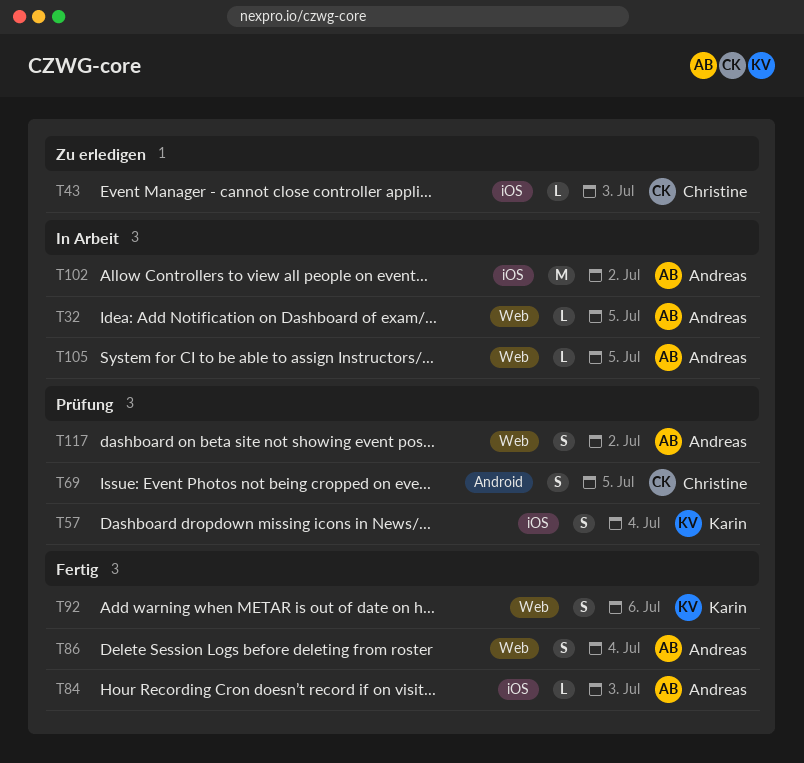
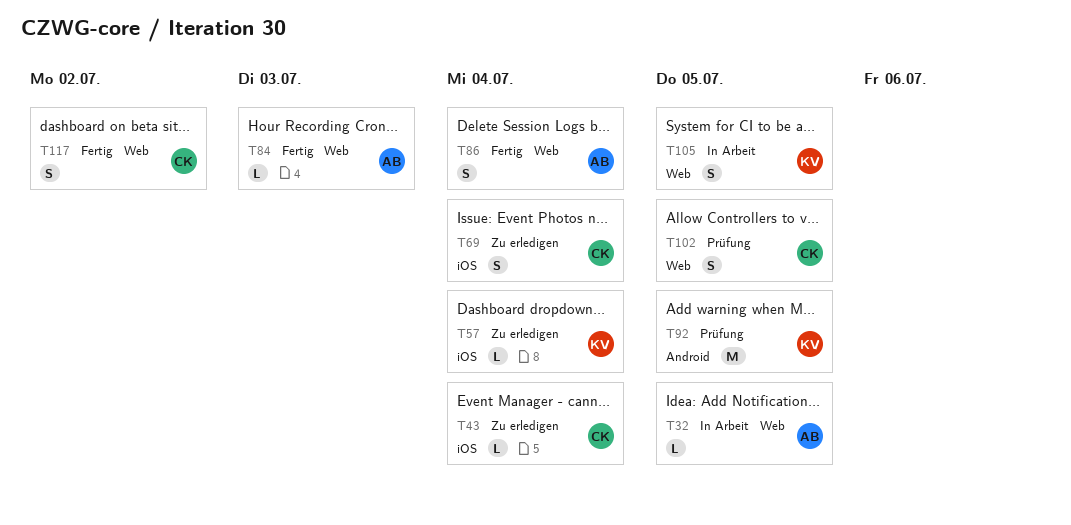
T43, due: Jul 3 -> Jul 4
T57, status: Prüfung -> Zu erledigen
T57, estimate: S -> L
T69, status: Prüfung -> Zu erledigen
T69, label: Android -> iOS
T69, due: Jul 5 -> Jul 4
T84, label: iOS -> Web
T92, status: Fertig -> Prüfung
T92, label: Web -> Android
T92, estimate: S -> M
T92, due: Jul 6 -> Jul 5
T102, status: In Arbeit -> Prüfung
T102, owner: Andreas -> Christine
T102, label: iOS -> Web
T102, estimate: M -> S
T102, due: Jul 2 -> Jul 5
T105, owner: Andreas -> Karin
T105, estimate: L -> S
T117, status: Prüfung -> Fertig
T117, owner: Andreas -> Christine

